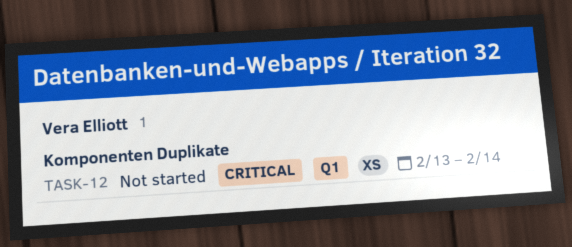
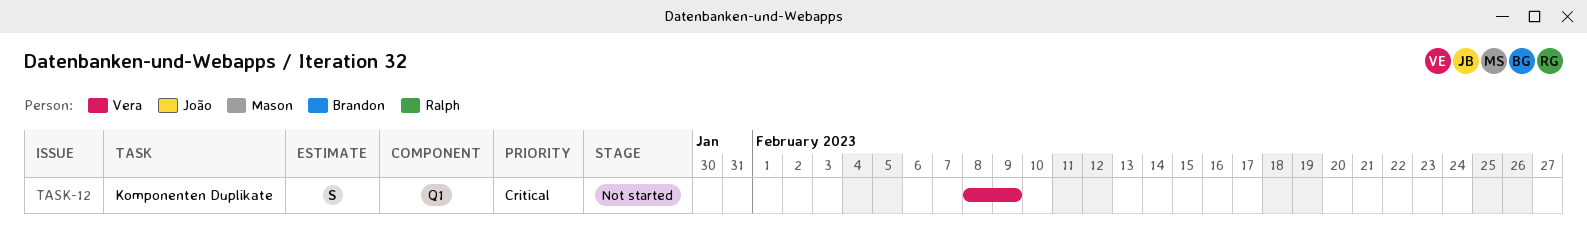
TASK-12, estimate: XS -> S
TASK-12, start: Feb 13 -> Feb 8
TASK-12, due: Feb 14 -> Feb 9

